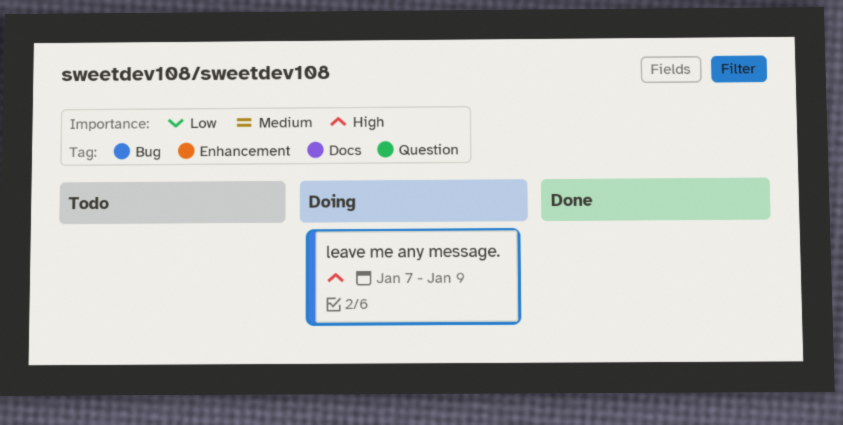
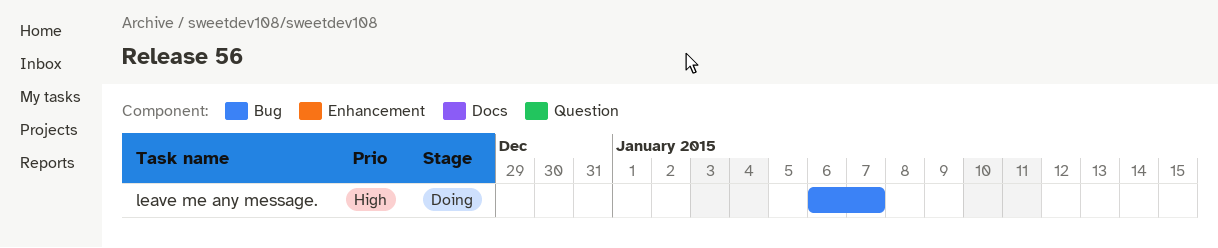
leave me any message., start: Jan 7 -> Jan 6
leave me any message., due: Jan 9 -> Jan 7

